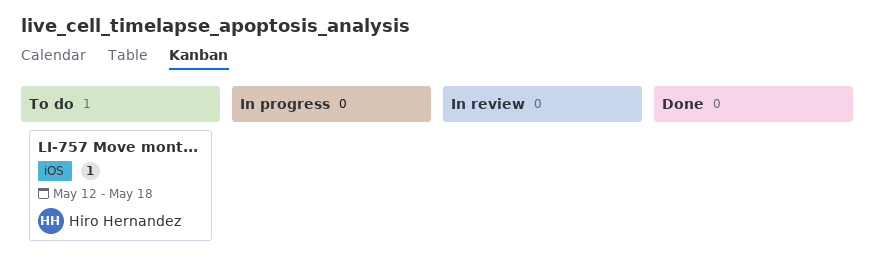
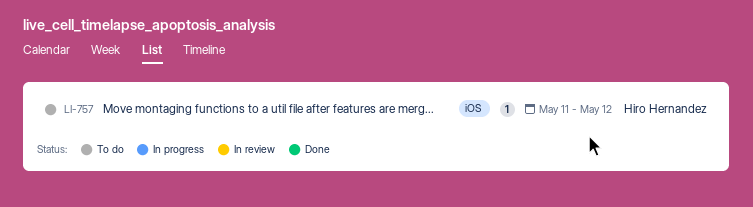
LI-757, start: May 12 -> May 11
LI-757, due: May 18 -> May 12

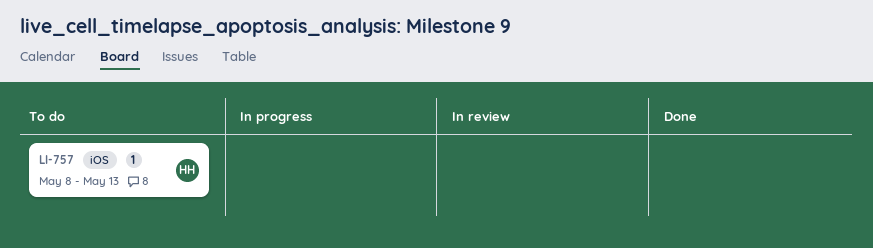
LI-757, start: May 11 -> May 8
LI-757, due: May 12 -> May 13

